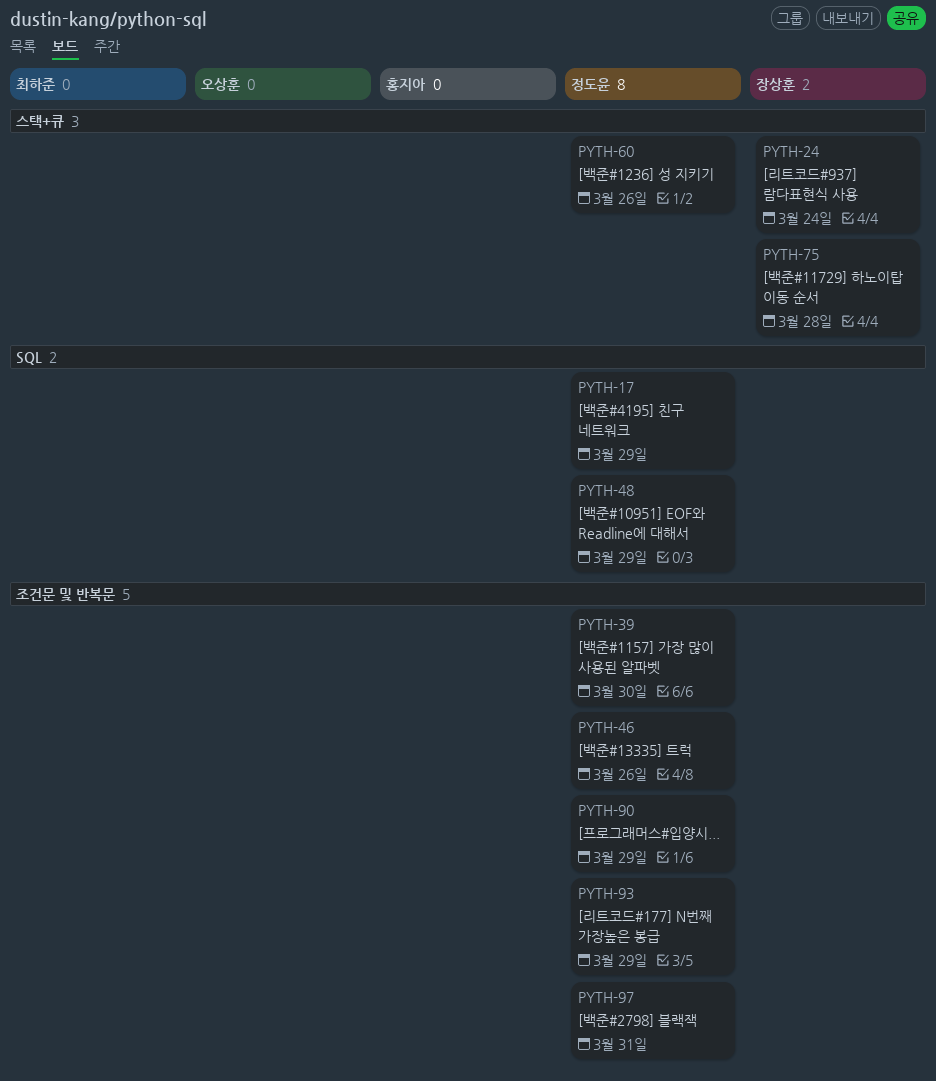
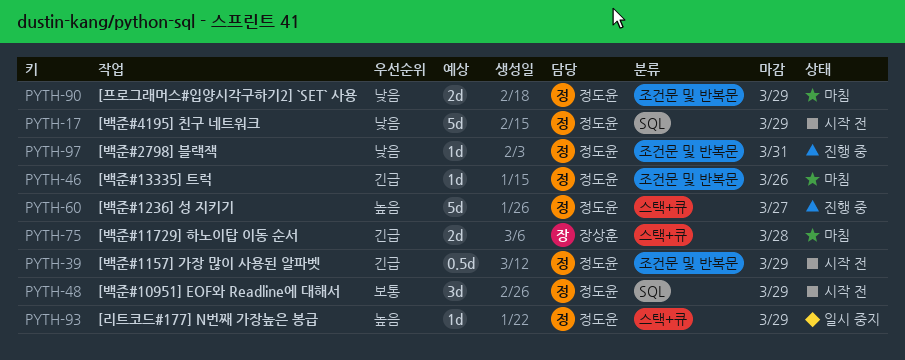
PYTH-24: present -> none
PYTH-39, due: Mar 30 -> Mar 29
PYTH-60, due: Mar 26 -> Mar 27
PYTH-93, label: 조건문 및 반복문 -> 스택+큐

